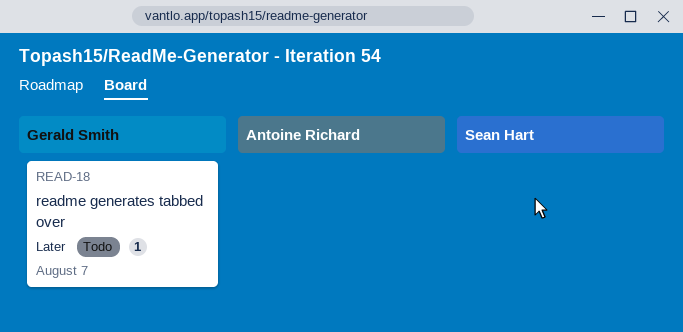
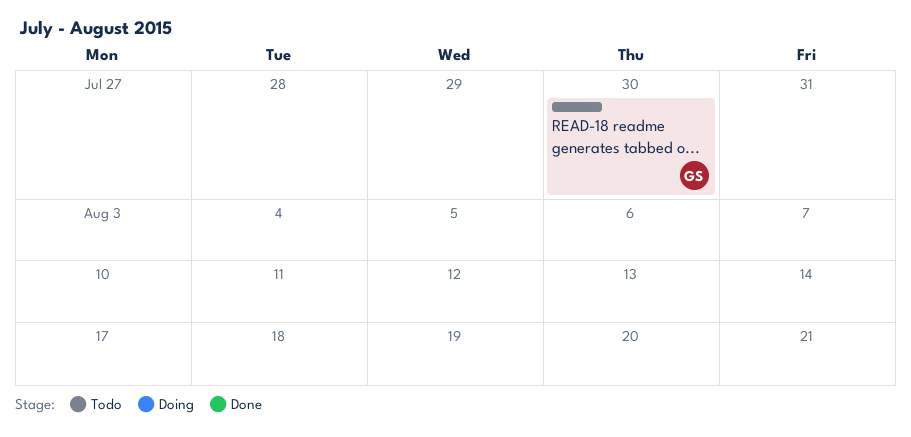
READ-18, due: Aug 7 -> Jul 30

